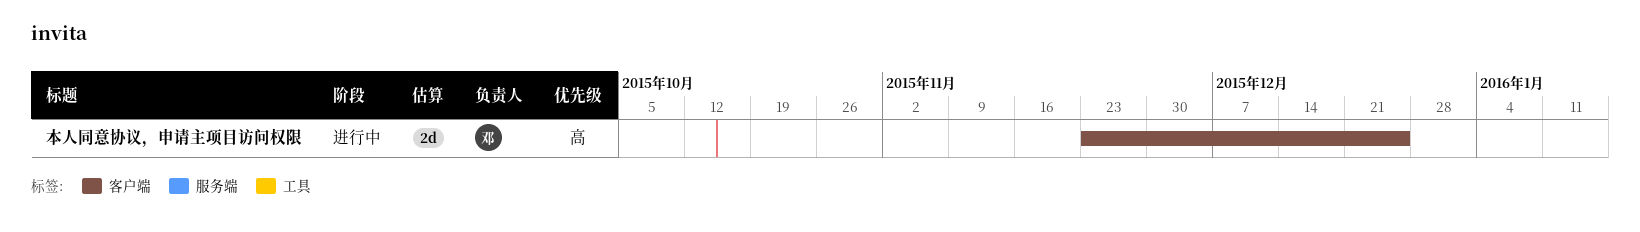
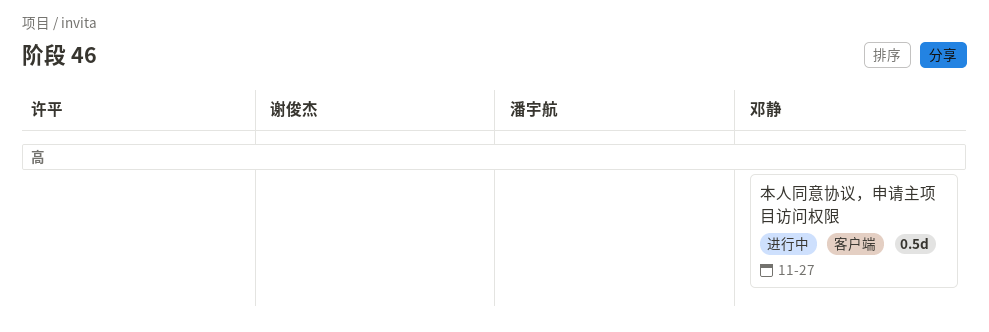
本人同意协议，申请主项目访问权限, estimate: 2d -> 0.5d
本人同意协议，申请主项目访问权限, due: Dec 25 -> Nov 27

